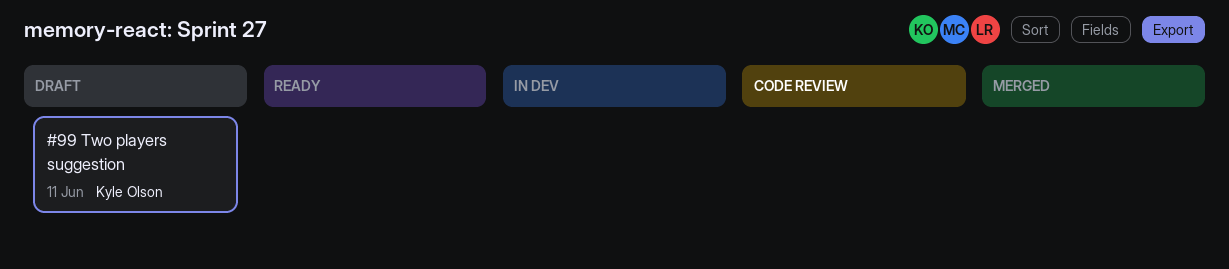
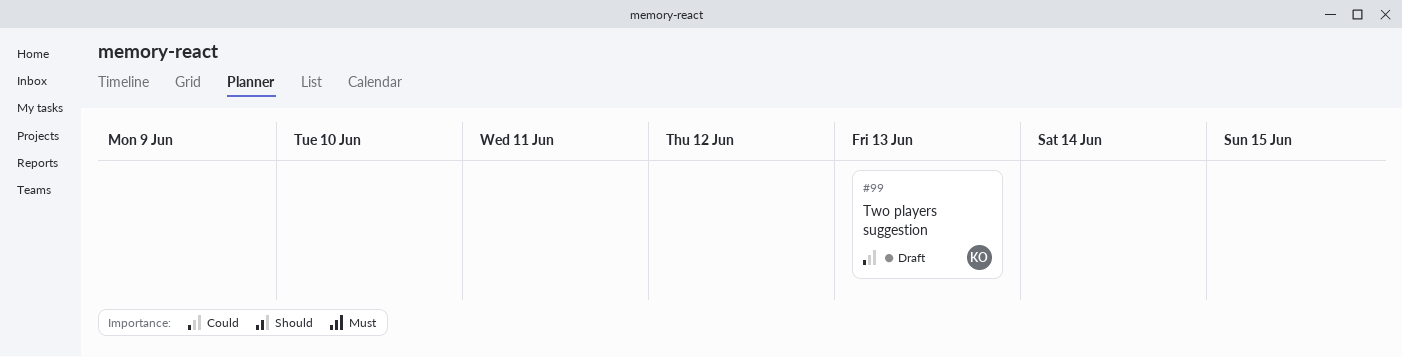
#99, due: Jun 11 -> Jun 13

